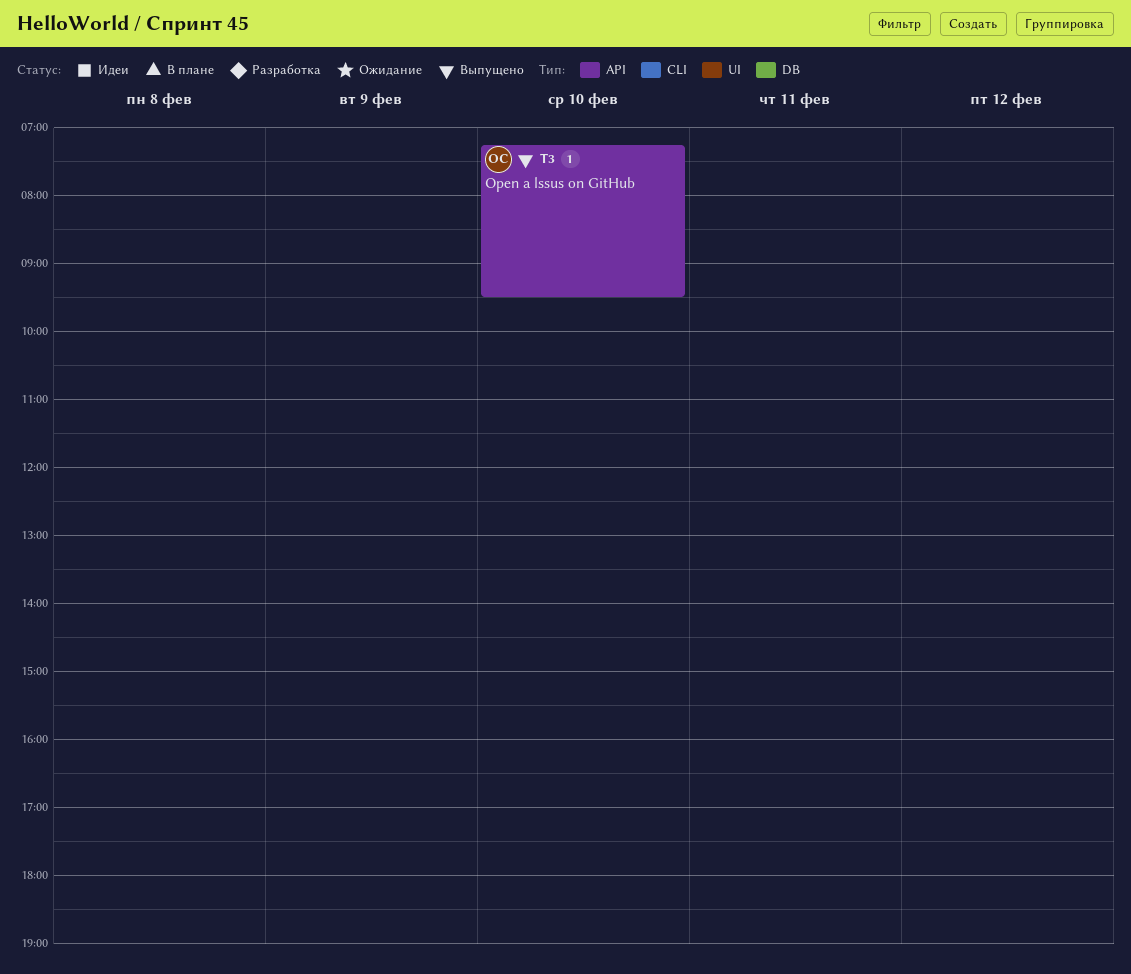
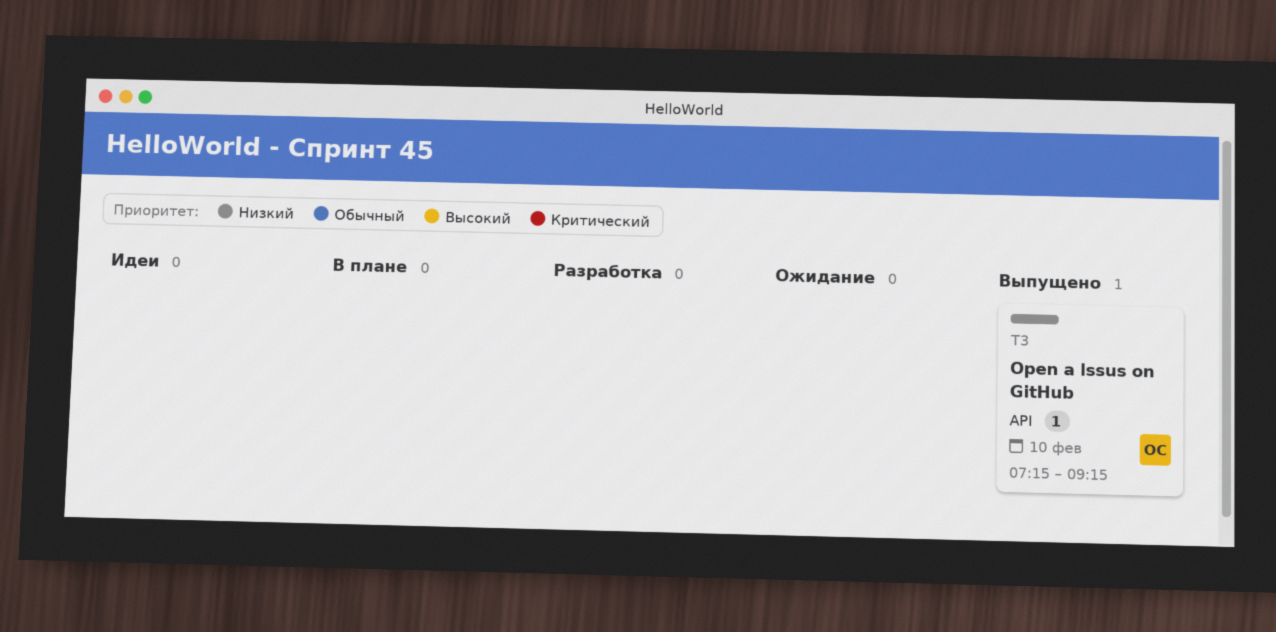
T3, ends: 09:30 -> 09:15

